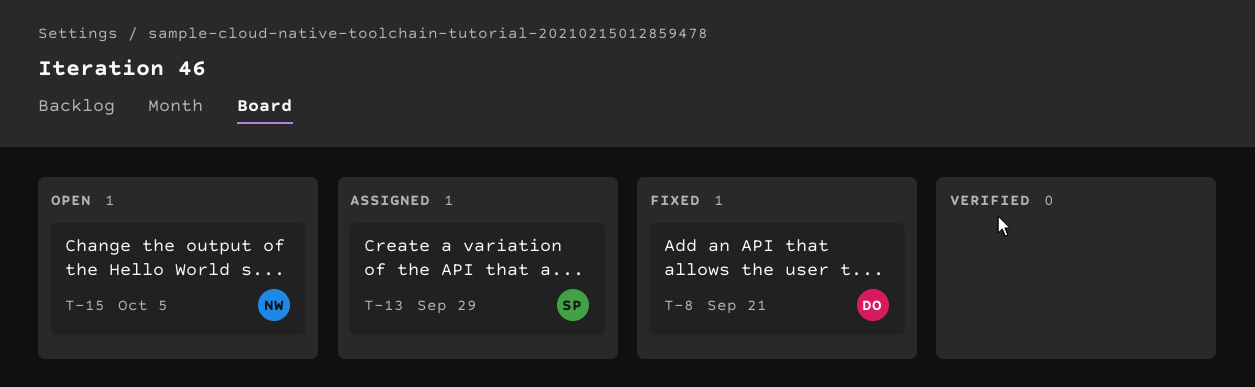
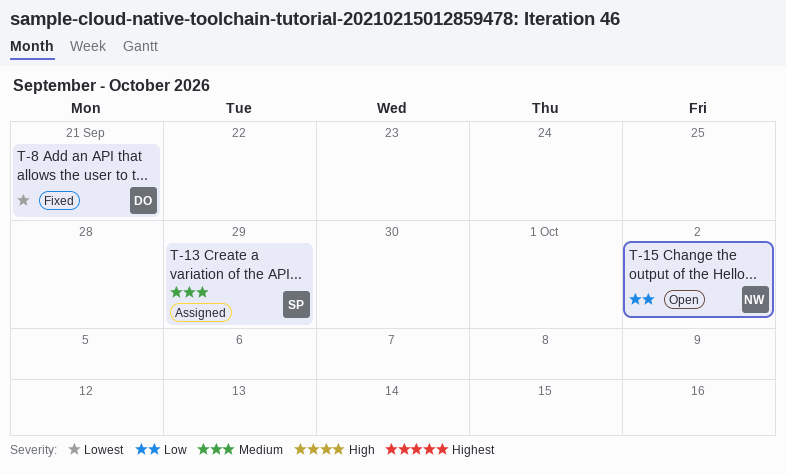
T-15, due: Oct 5 -> Oct 2

